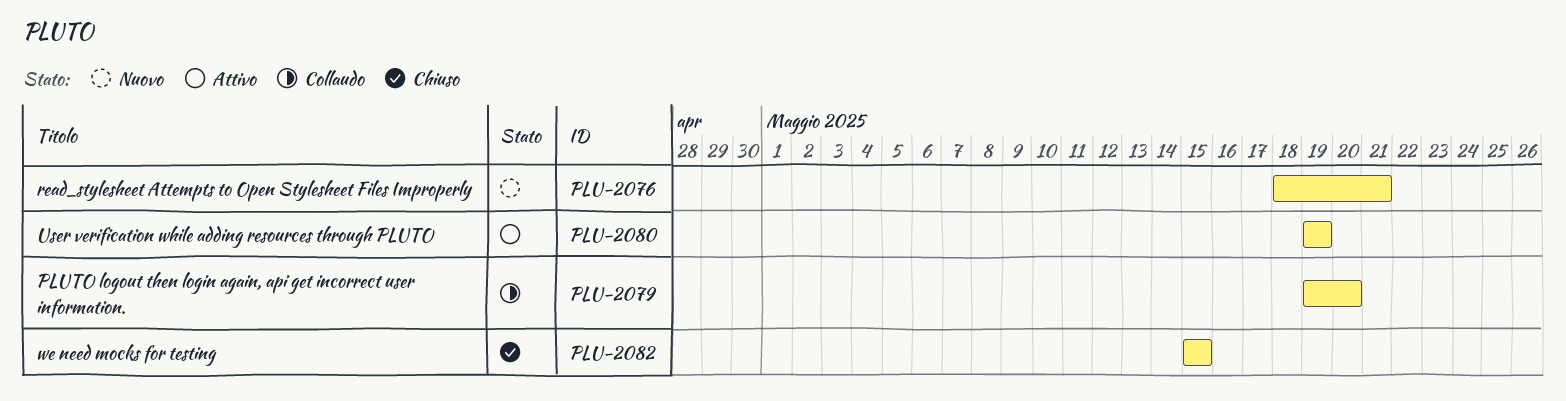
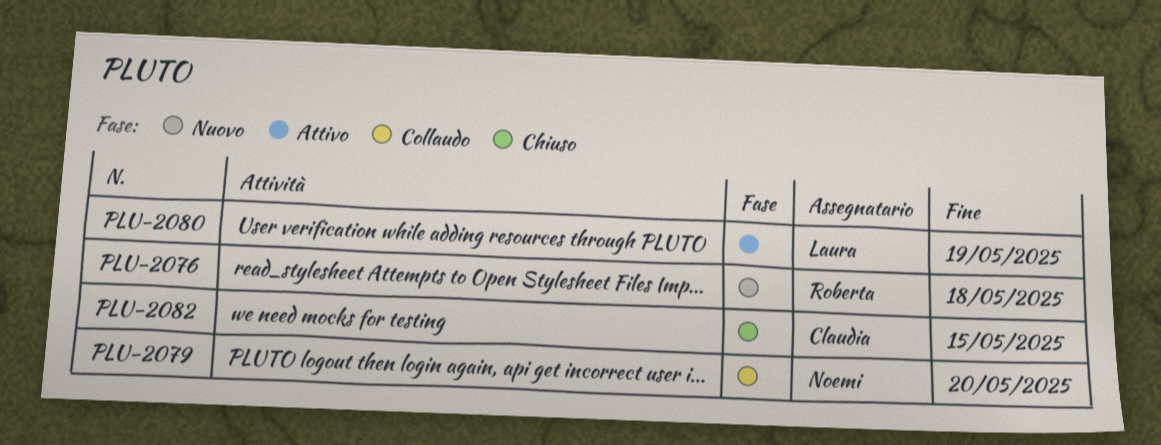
PLU-2076, due: May 21 -> May 18

